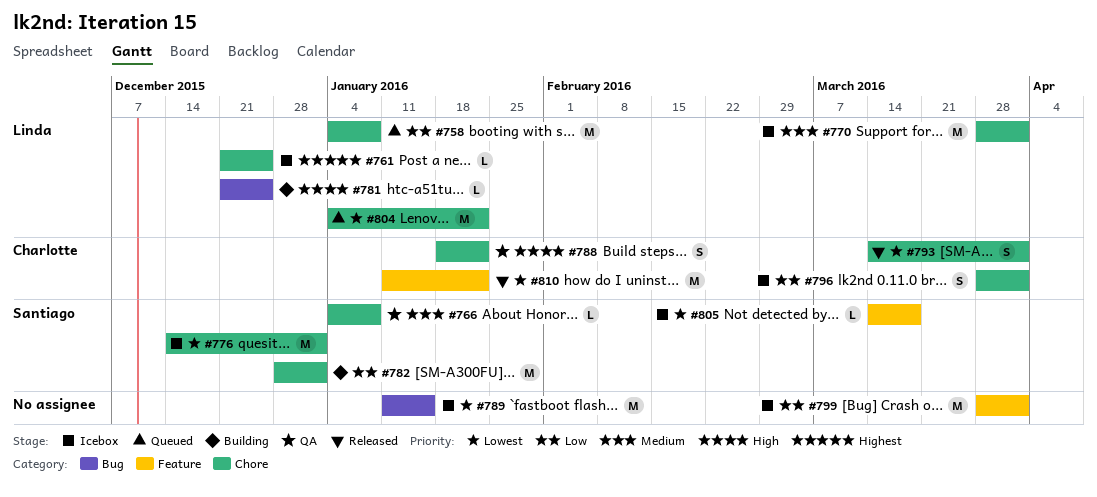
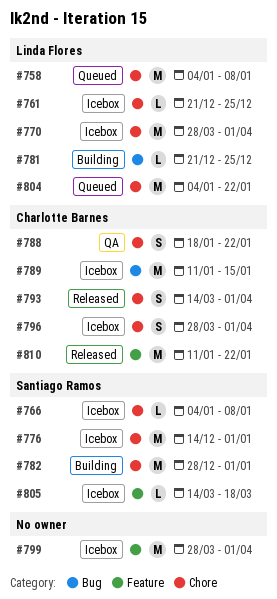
#766, status: QA -> Icebox
#789, owner: none -> Charlotte Barnes

